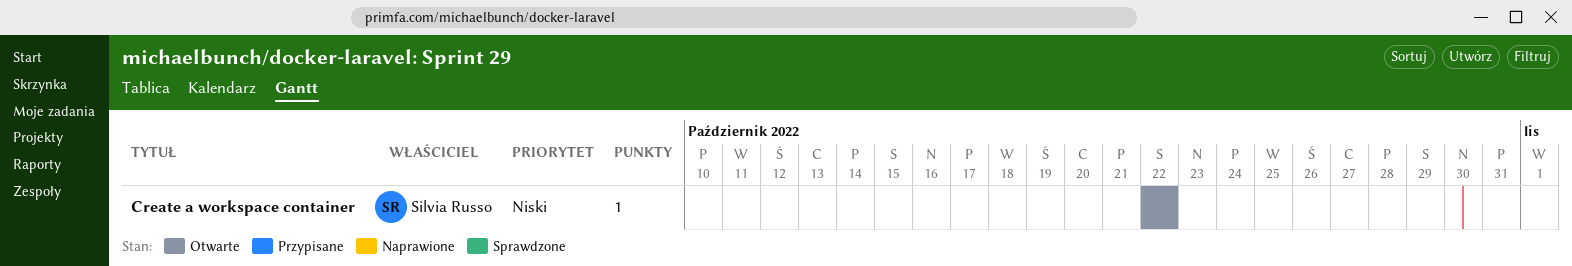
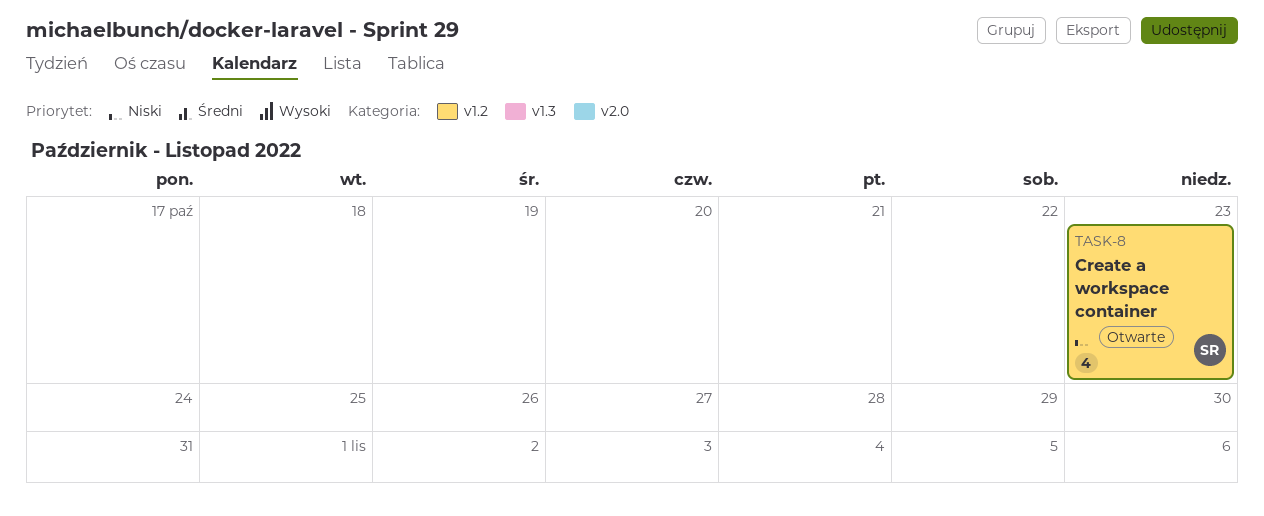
Create a workspace container, estimate: 1 -> 4
Create a workspace container, due: Oct 22 -> Oct 23

